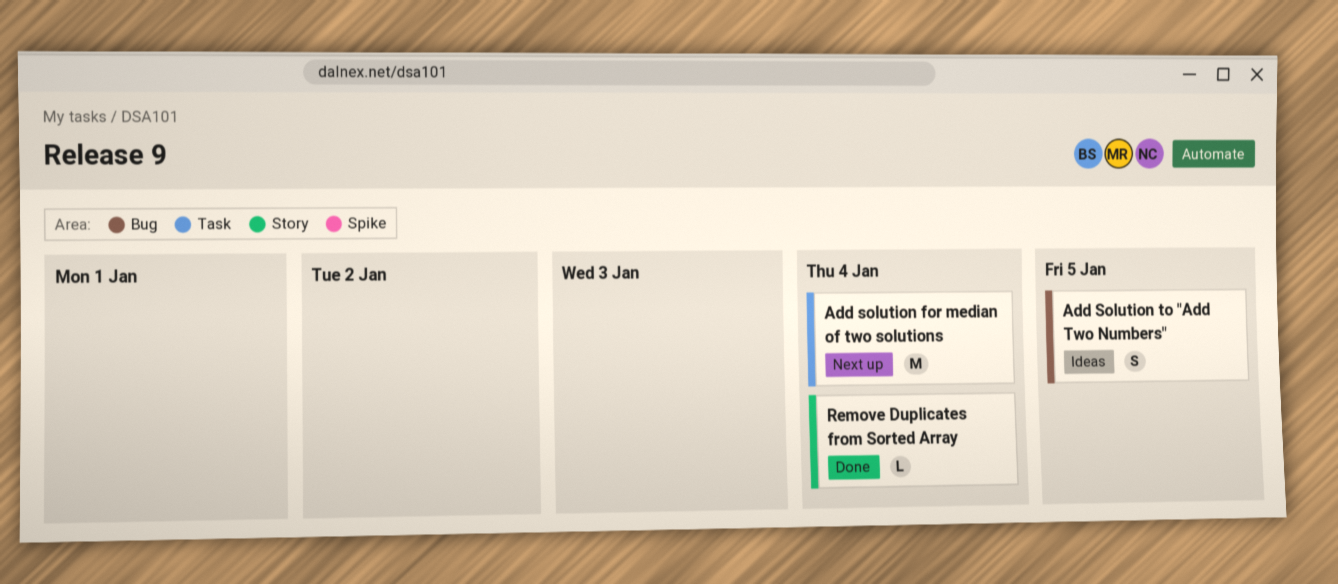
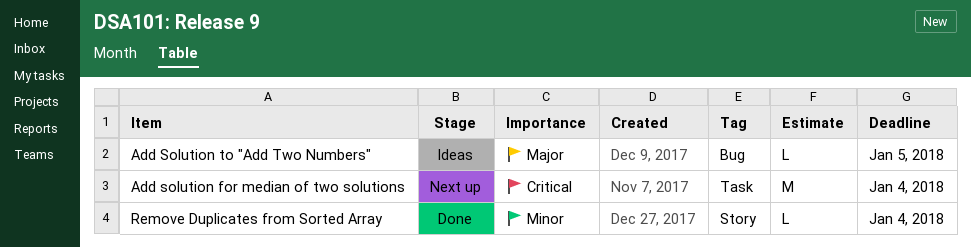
Add Solution to "Add Two Numbers", estimate: S -> L

